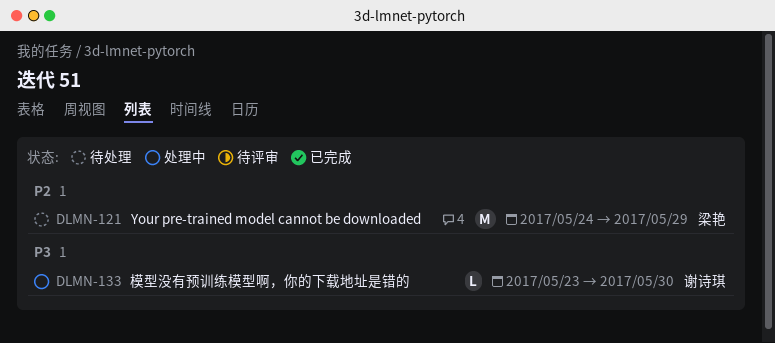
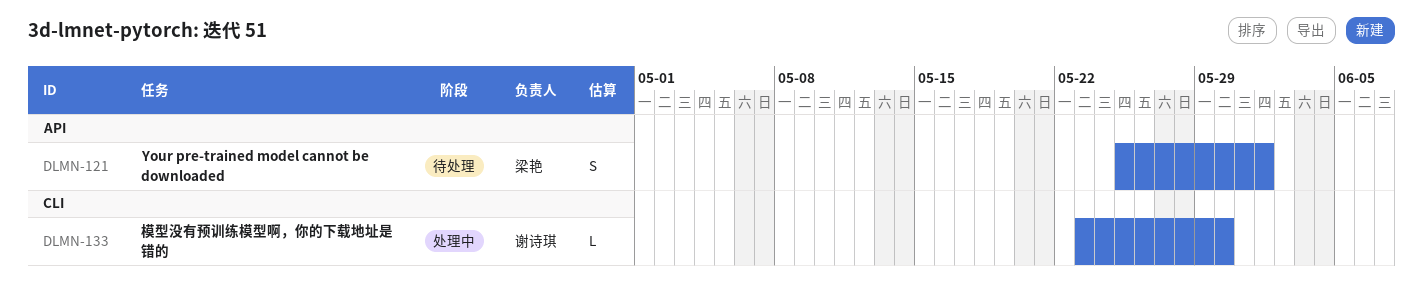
DLMN-121, estimate: M -> S
DLMN-121, start: May 24 -> May 25
DLMN-121, due: May 29 -> Jun 1

